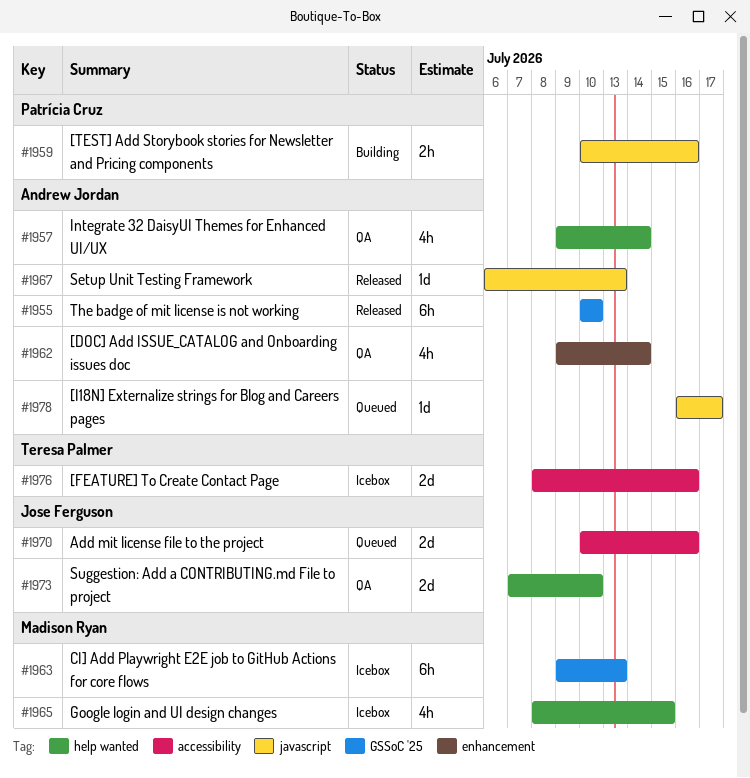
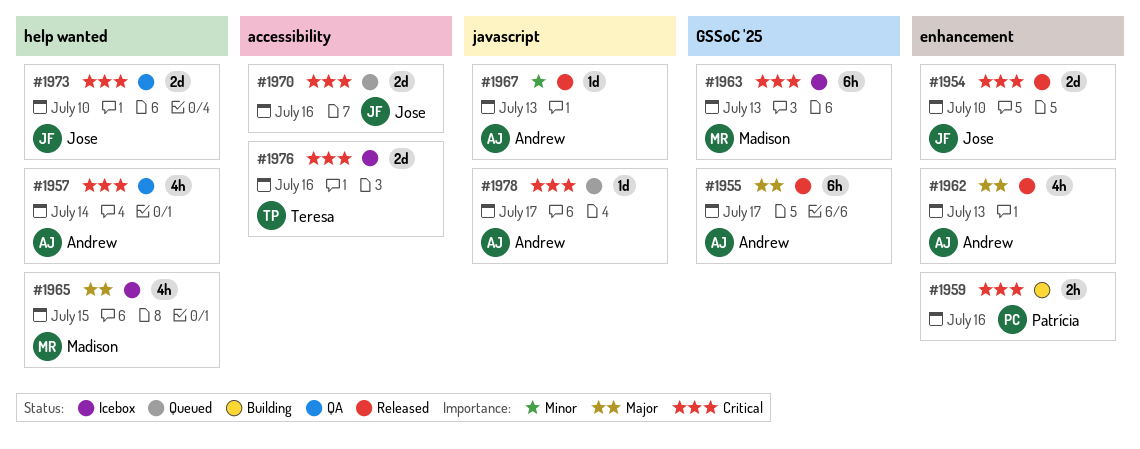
#1954: none -> present
#1955, due: Jul 10 -> Jul 17
#1959, label: javascript -> enhancement
#1962, status: QA -> Released
#1962, due: Jul 14 -> Jul 13

